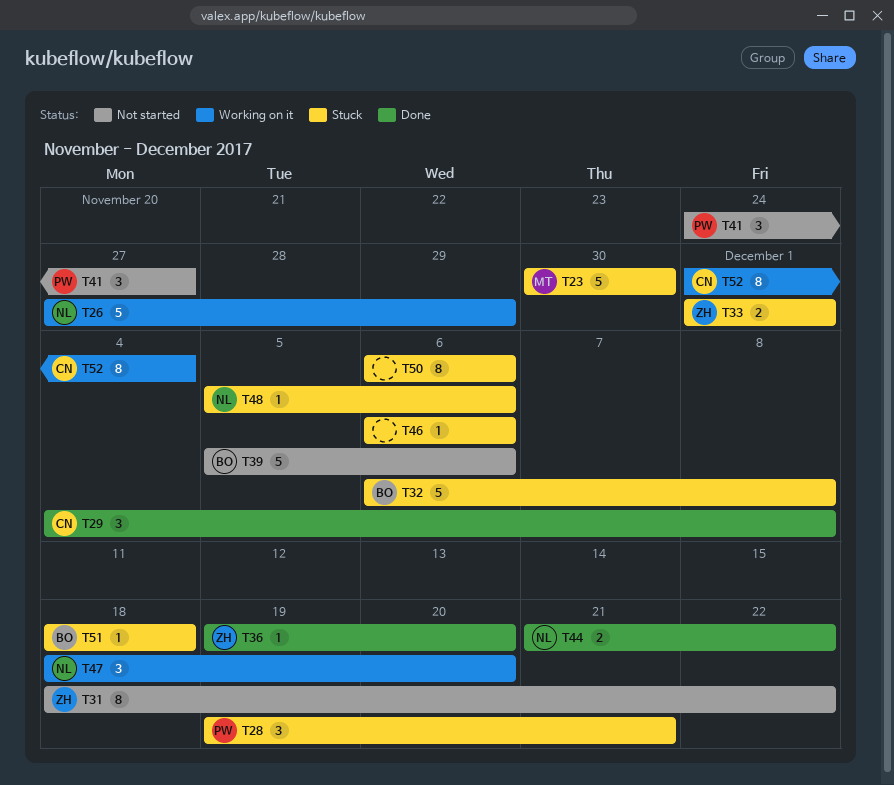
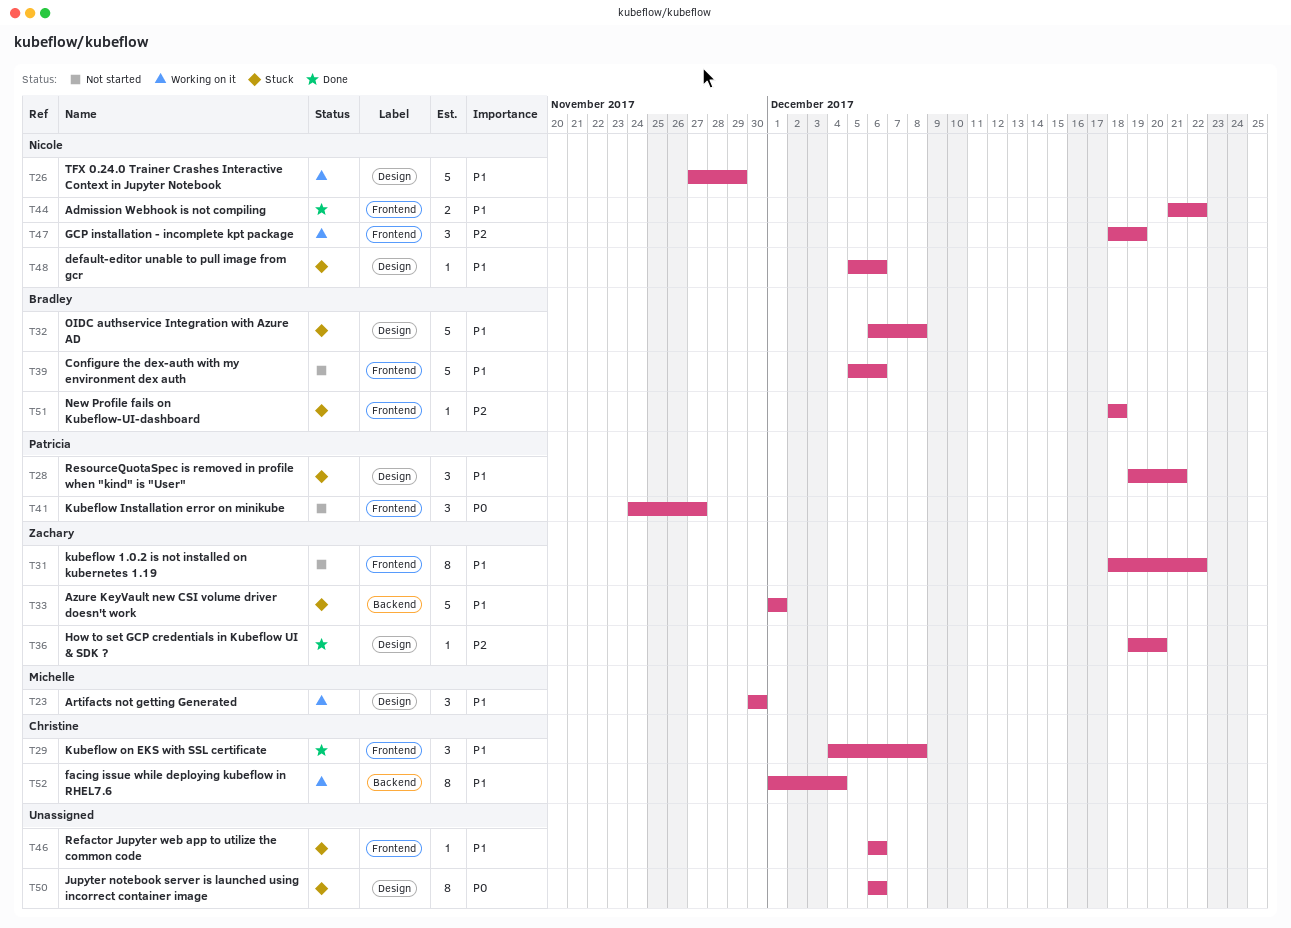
T23, status: Stuck -> Working on it
T23, estimate: 5 -> 3
T33, estimate: 2 -> 5
T47, due: Dec 20 -> Dec 19

